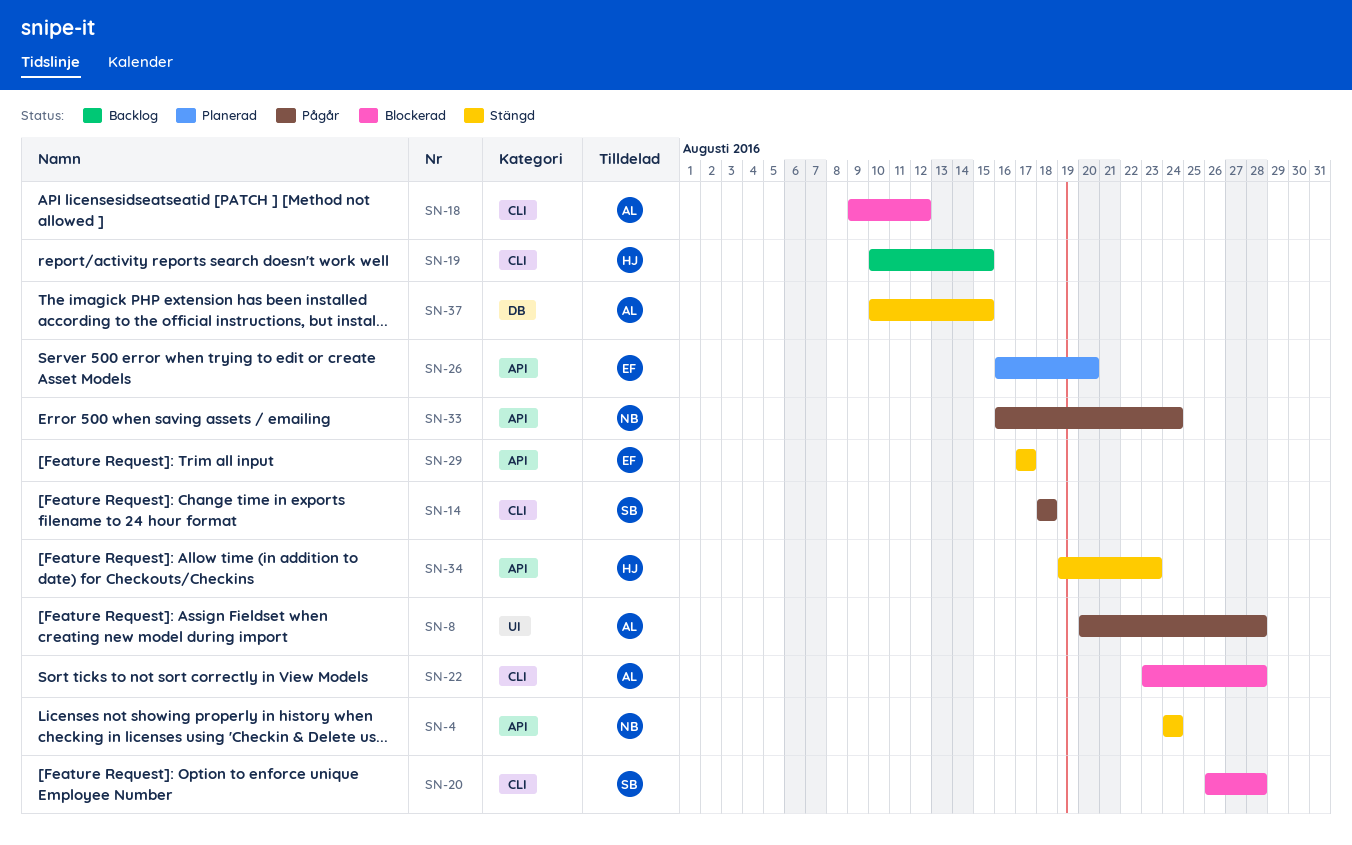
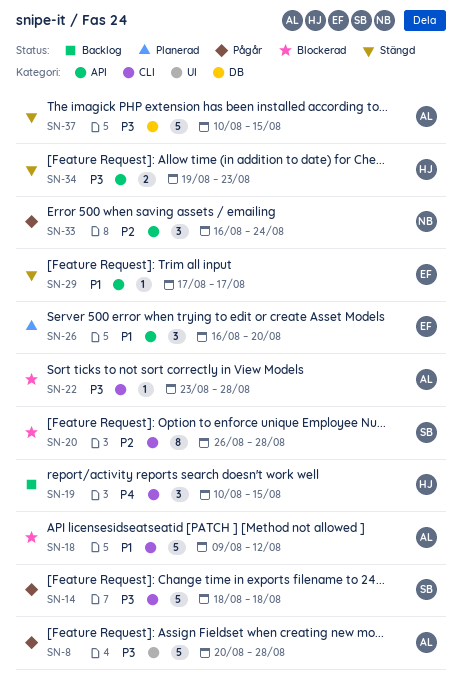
SN-4: present -> none

